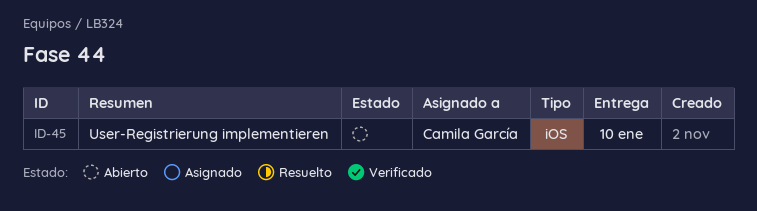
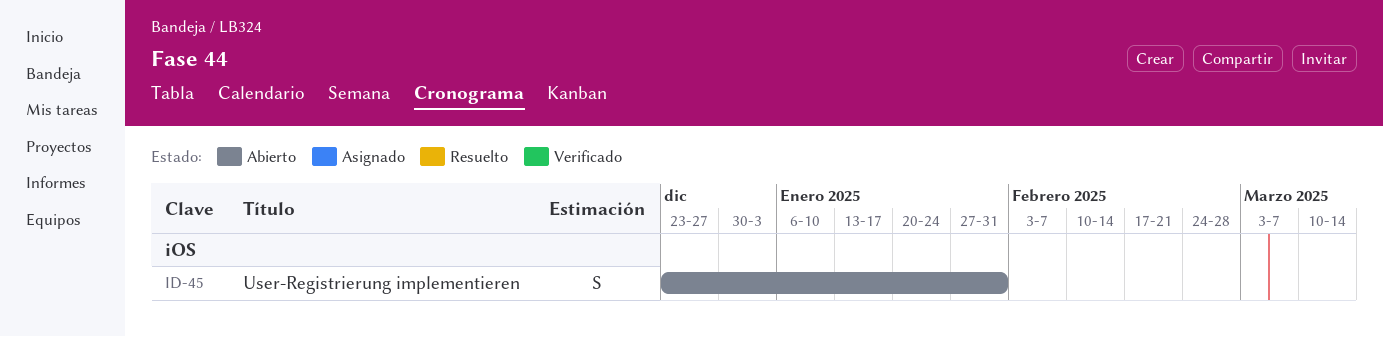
ID-45, due: Jan 10 -> Jan 31

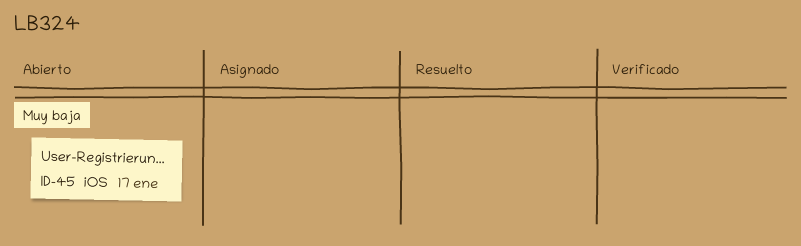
ID-45, due: Jan 31 -> Jan 17

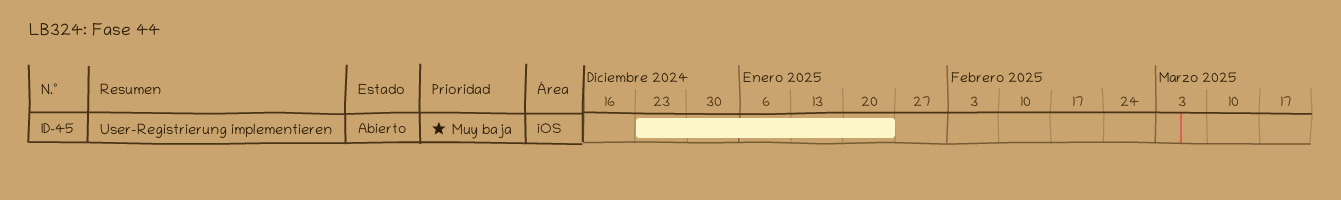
ID-45, due: Jan 17 -> Jan 24

